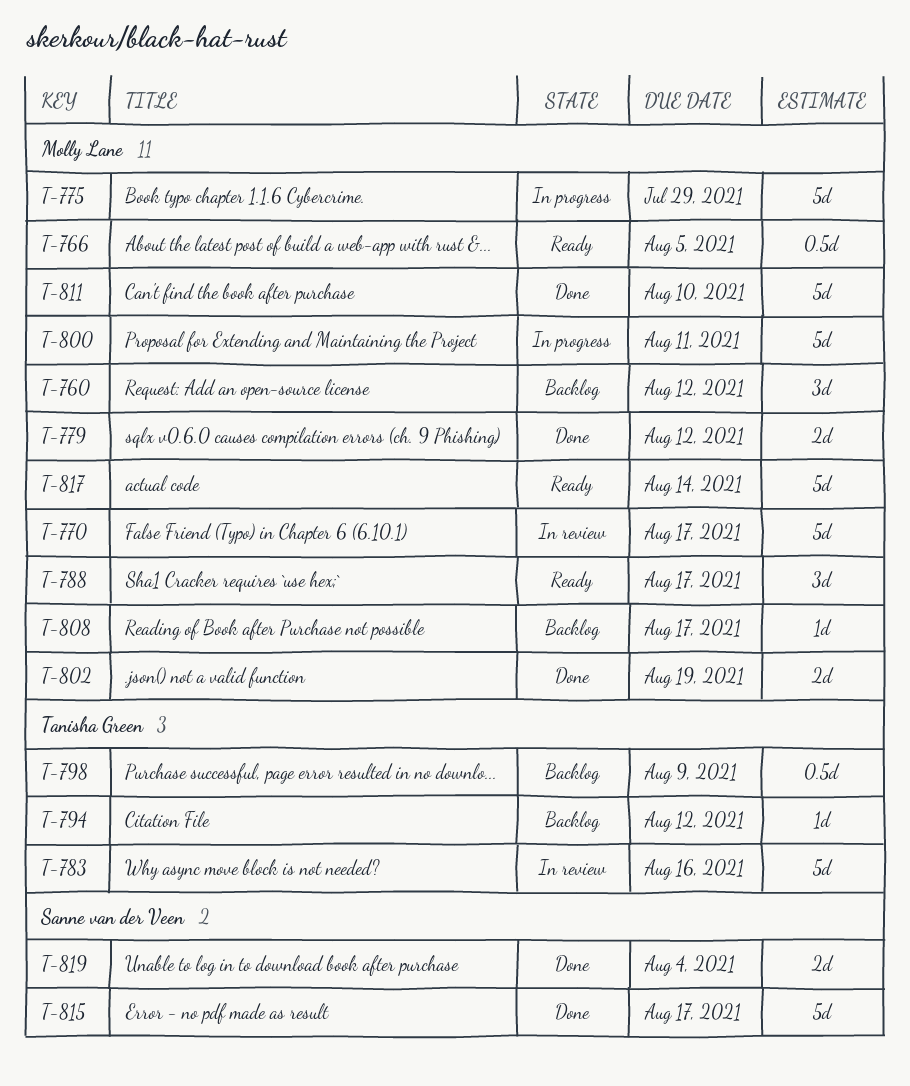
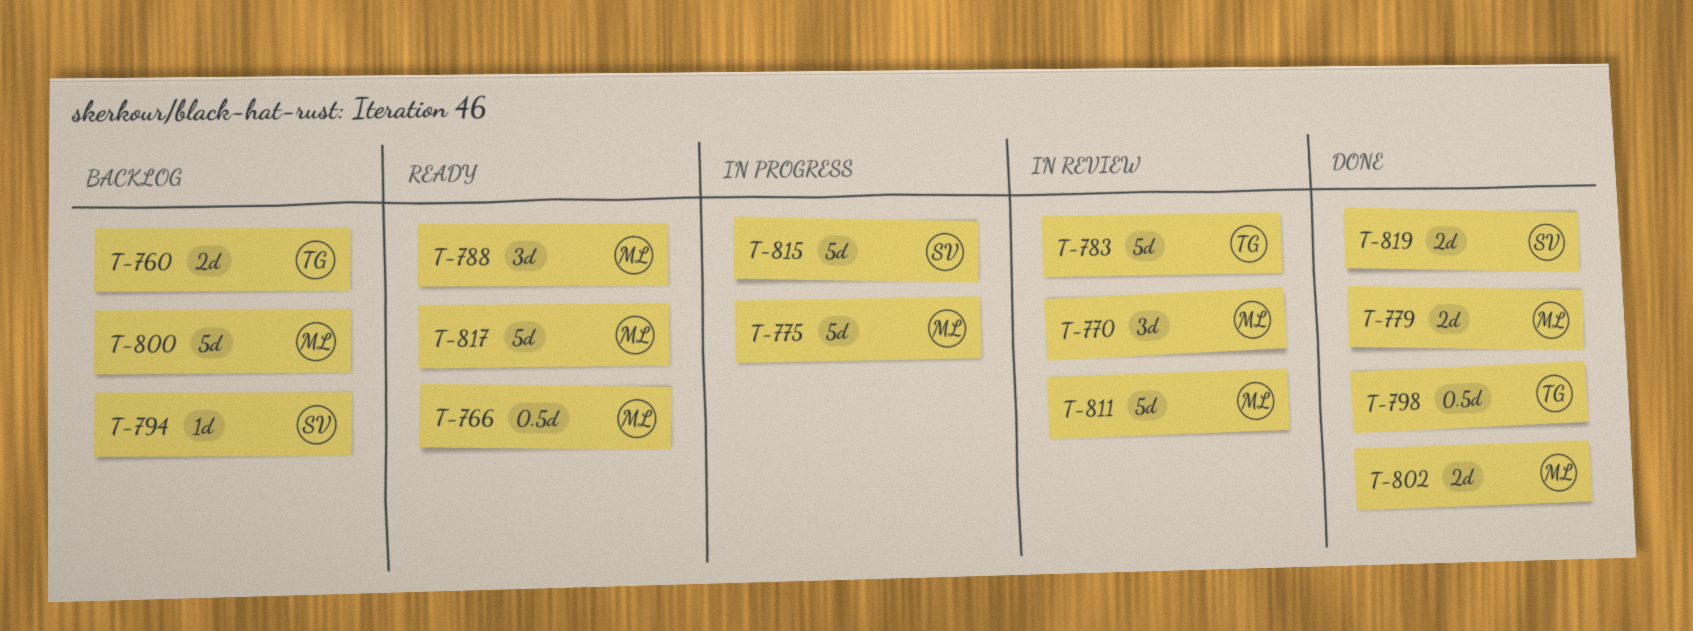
T-760, owner: Molly Lane -> Tanisha Green
T-760, estimate: 3d -> 2d
T-770, estimate: 5d -> 3d
T-794, owner: Tanisha Green -> Sanne van der Veen
T-798, status: Backlog -> Done
T-800, status: In progress -> Backlog
T-808: present -> none
T-811, status: Done -> In review
T-815, status: Done -> In progress

